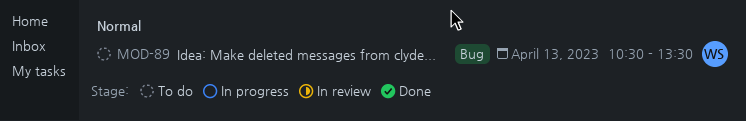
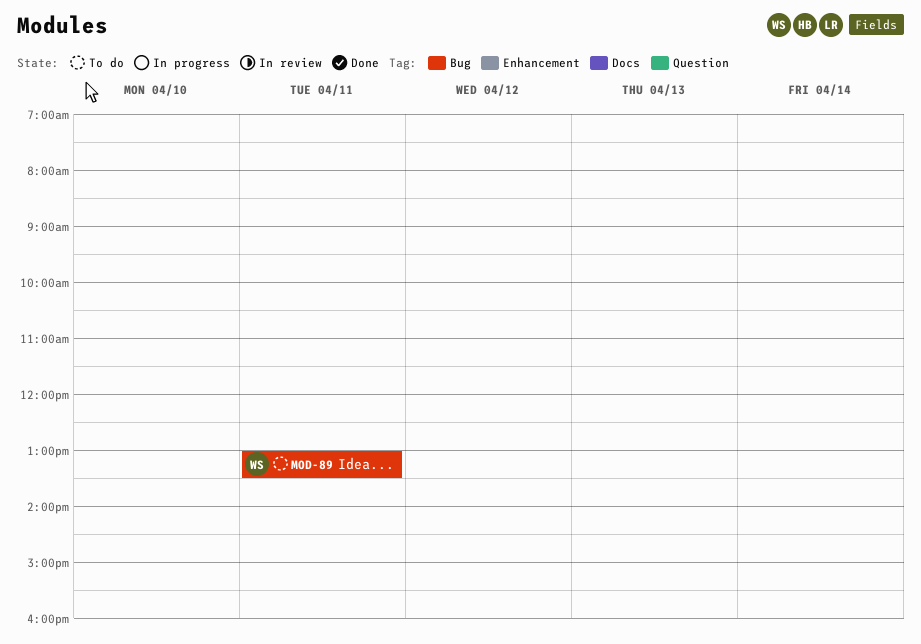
MOD-89, day: Apr 13 -> Apr 11
MOD-89, begins: 10:30 -> 13:00

